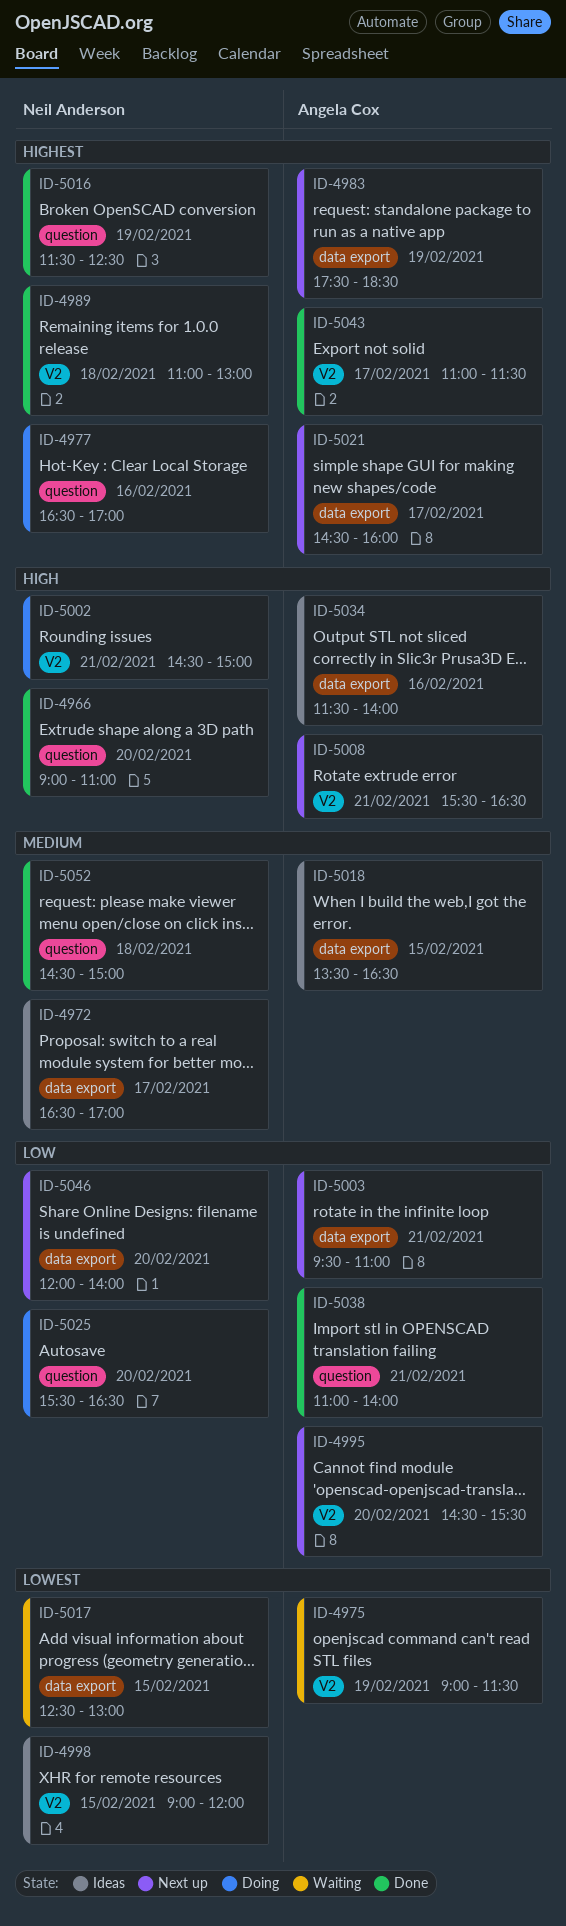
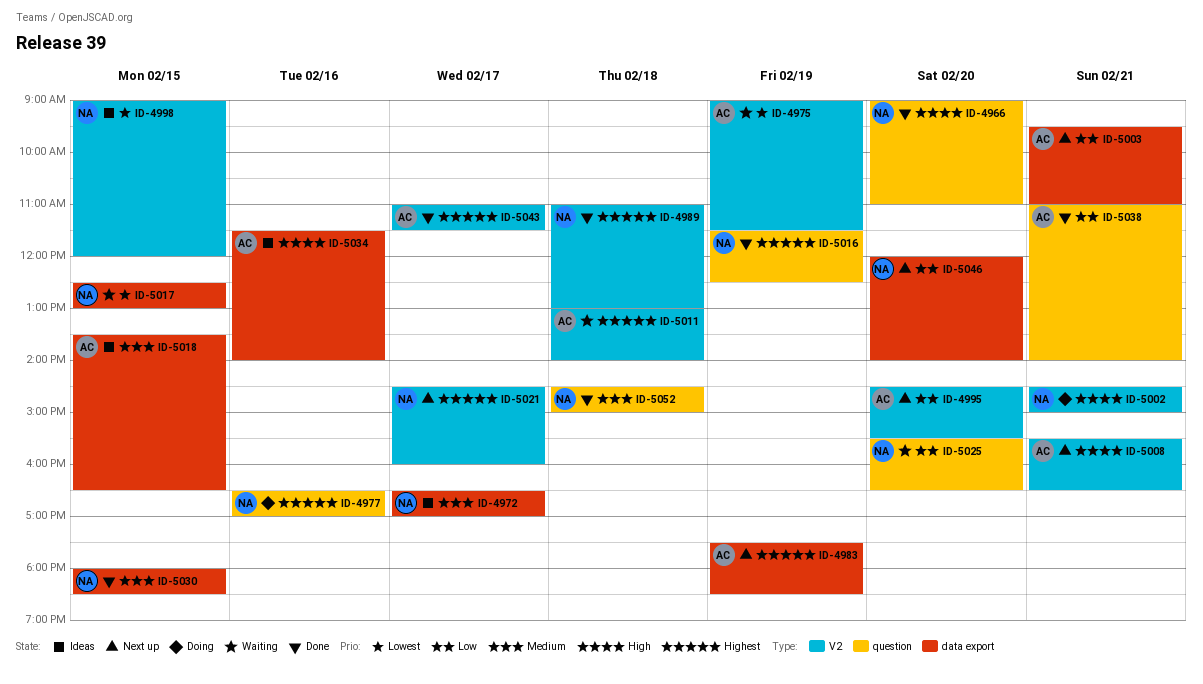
ID-5011: none -> present
ID-5021, owner: Angela Cox -> Neil Anderson
ID-5021, label: data export -> V2
ID-5025, status: Doing -> Waiting
ID-5030: none -> present

